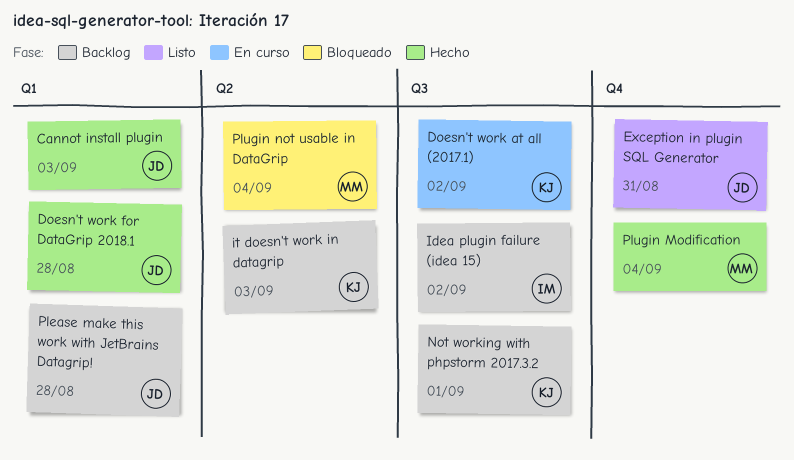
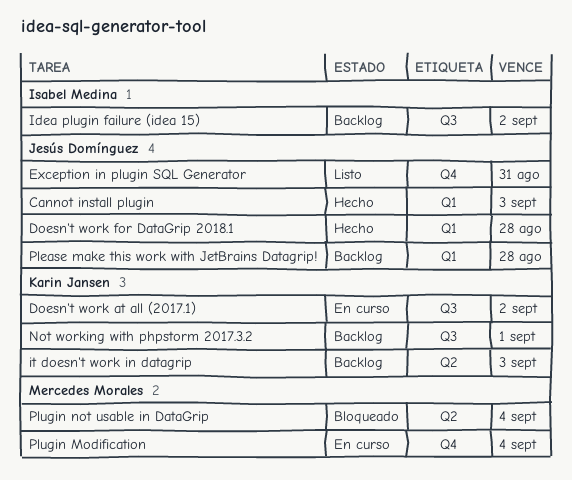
Plugin Modification, status: Hecho -> En curso

